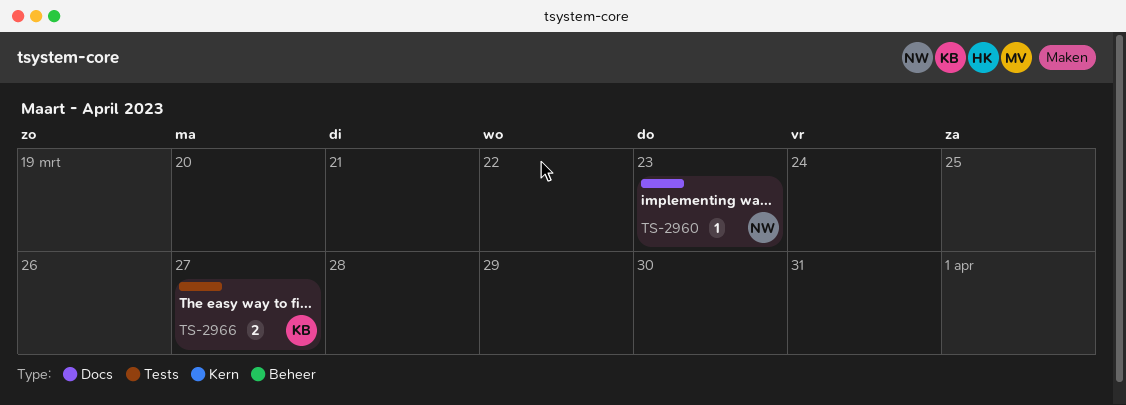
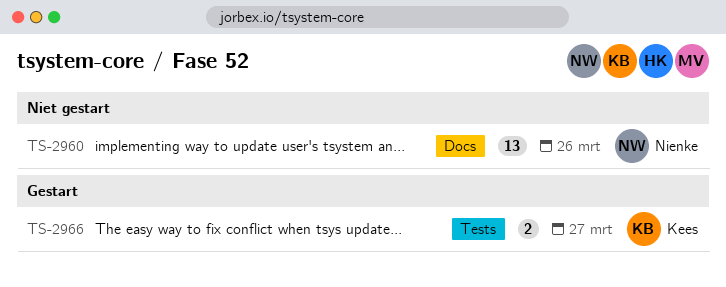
TS-2960, estimate: 1 -> 13
TS-2960, due: Mar 23 -> Mar 26

